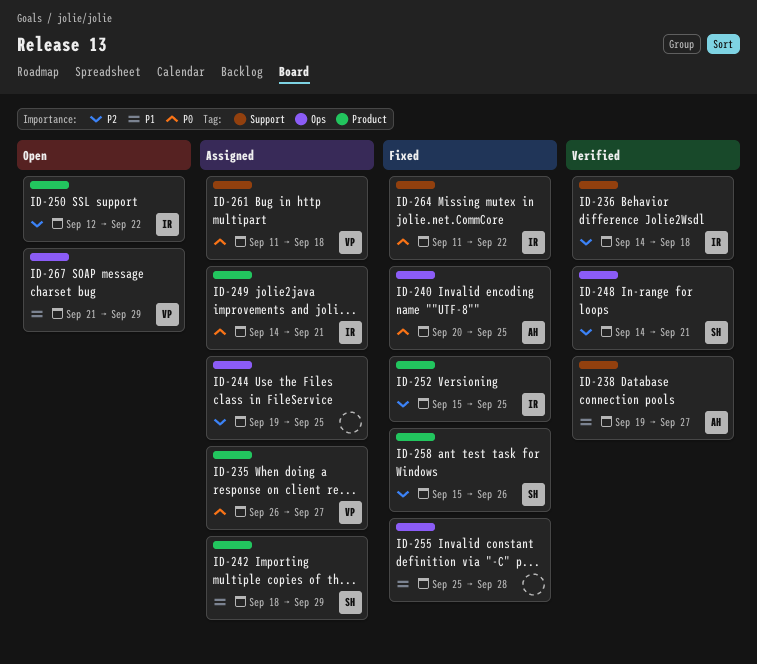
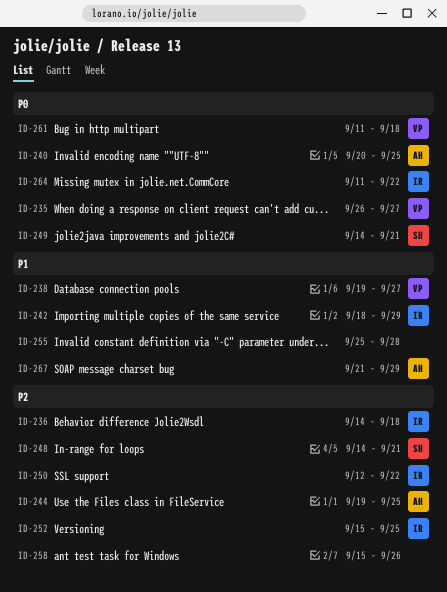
ID-238, owner: AH -> VP
ID-242, owner: SH -> IR
ID-244, owner: none -> AH
ID-249, owner: IR -> SH
ID-258, owner: SH -> none
ID-267, owner: VP -> AH

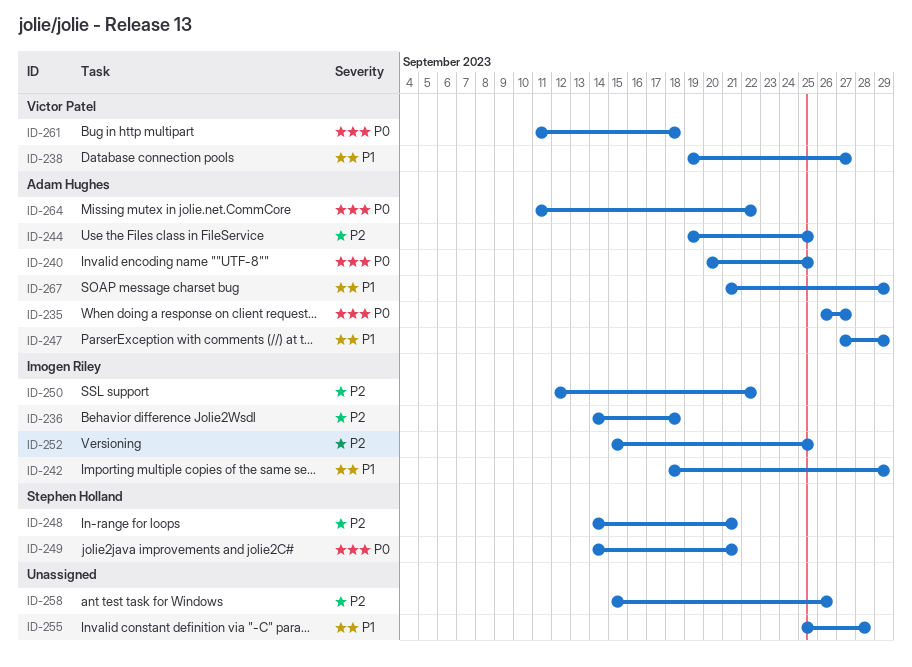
ID-235, owner: Victor Patel -> Adam Hughes
ID-247: none -> present
ID-264, owner: Imogen Riley -> Adam Hughes

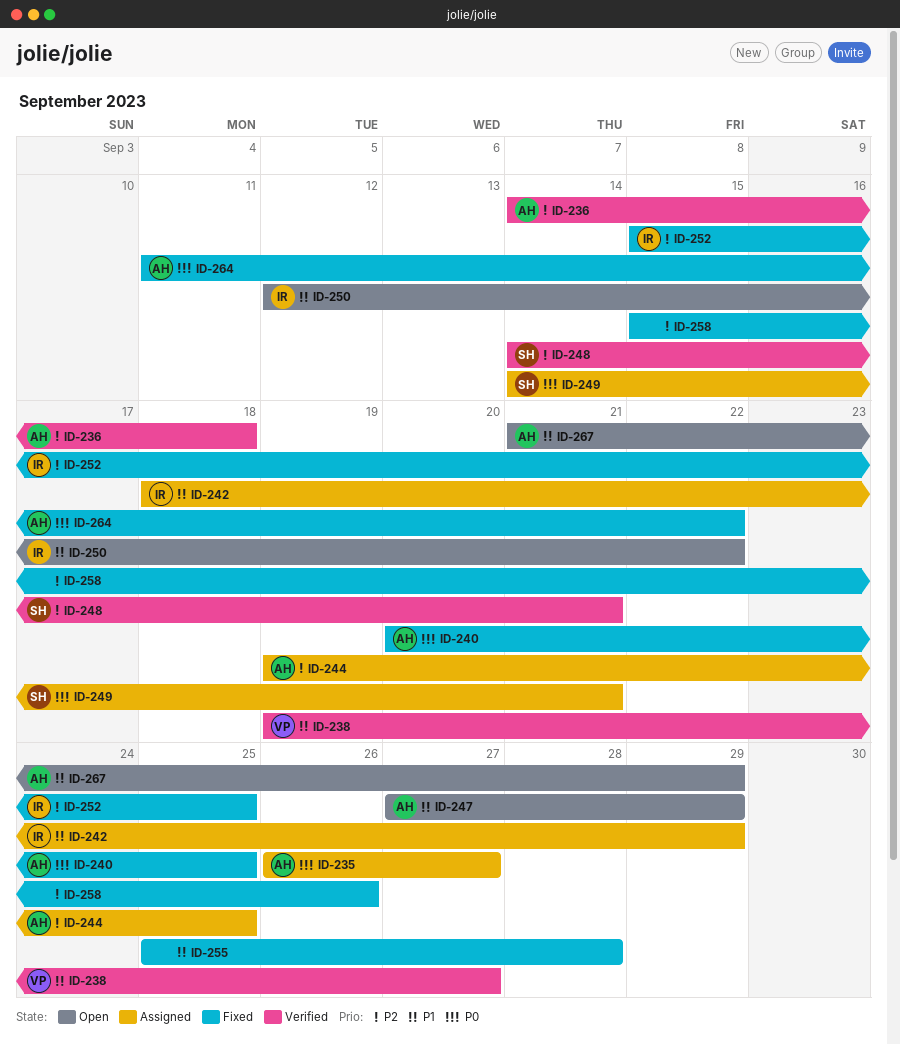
ID-236, owner: Imogen Riley -> Adam Hughes
ID-250, priority: P2 -> P1
ID-261: present -> none

